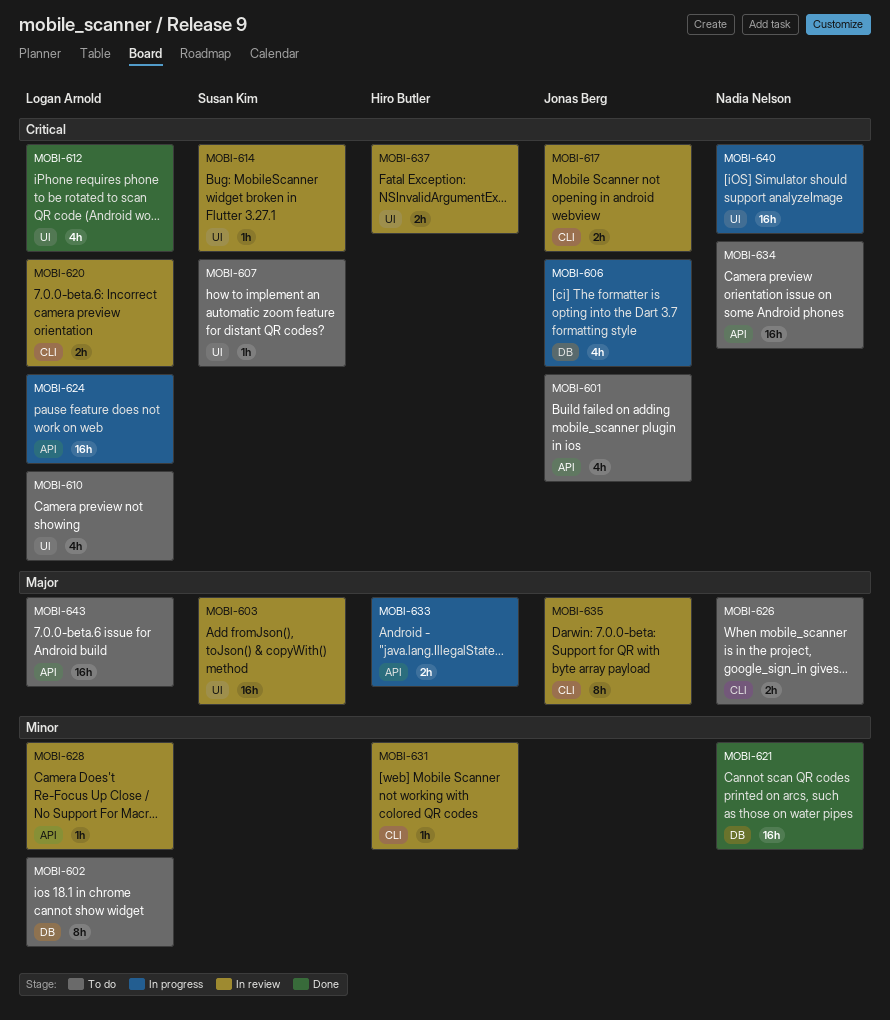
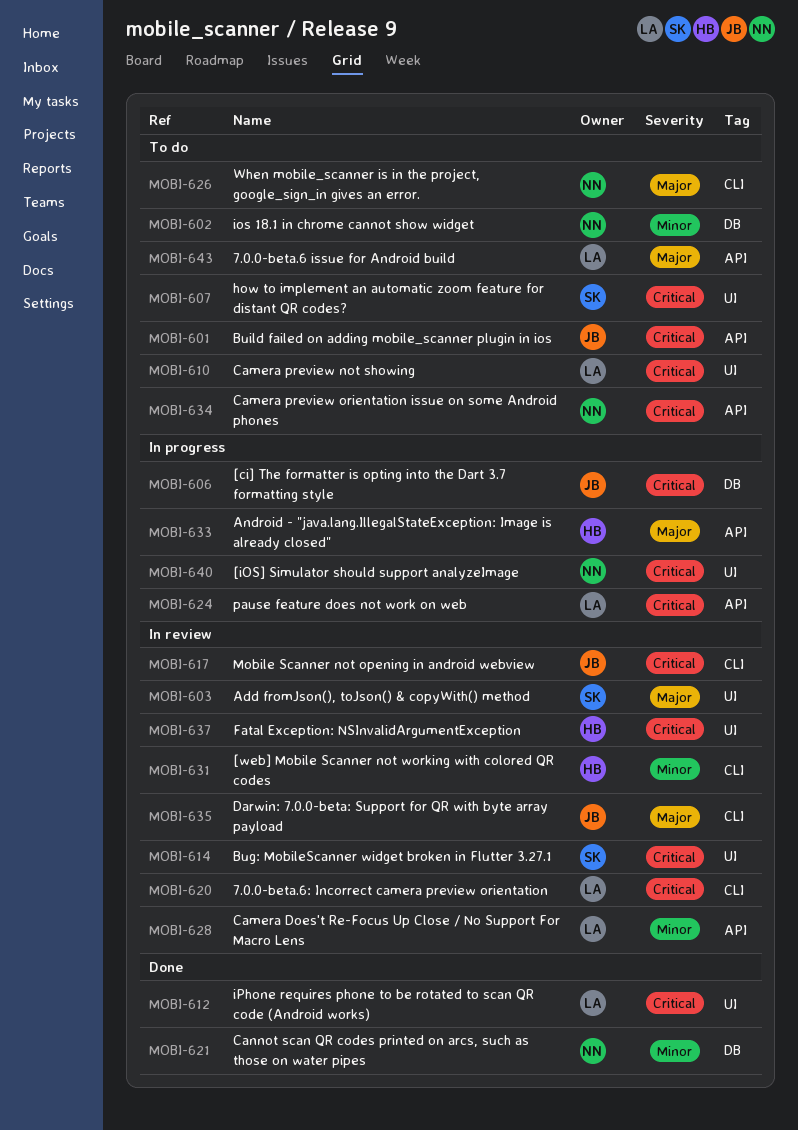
MOBI-602, owner: Logan Arnold -> Nadia Nelson

